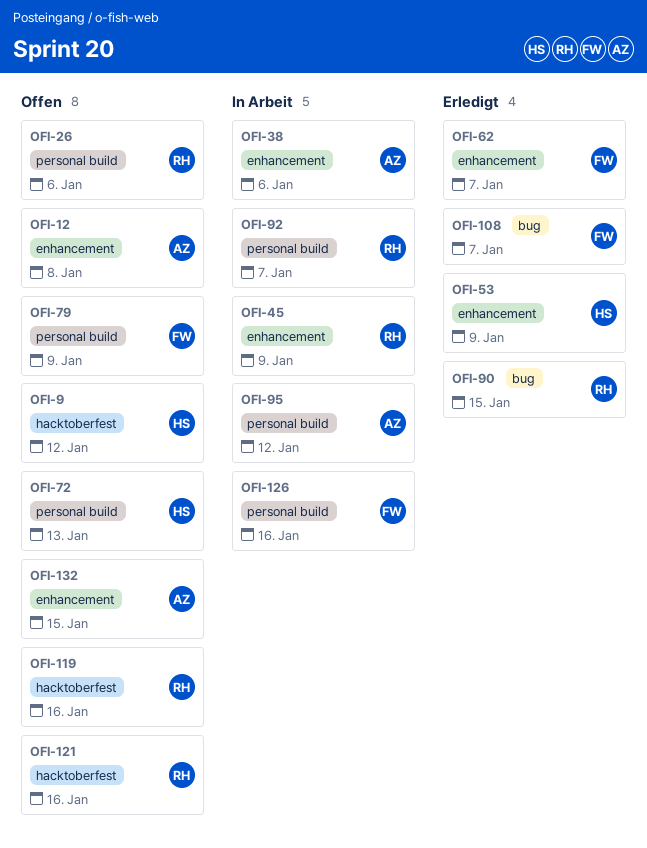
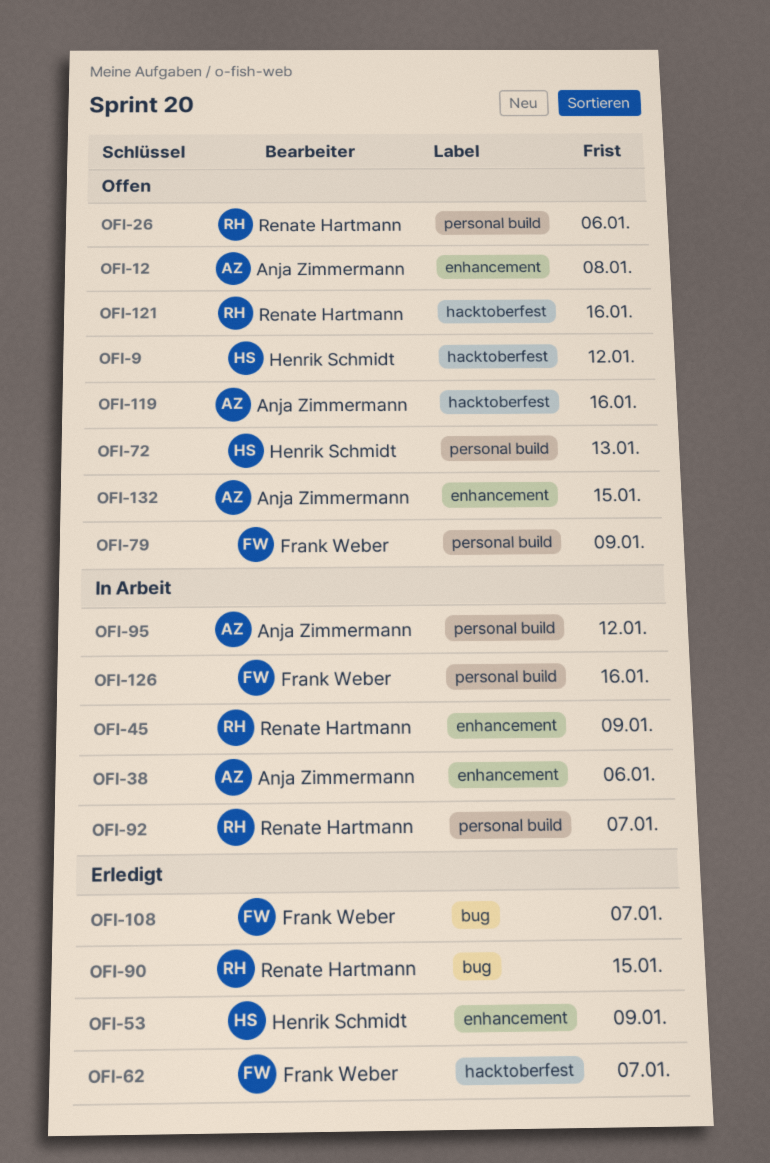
OFI-62, label: enhancement -> hacktoberfest
OFI-119, owner: Renate Hartmann -> Anja Zimmermann

